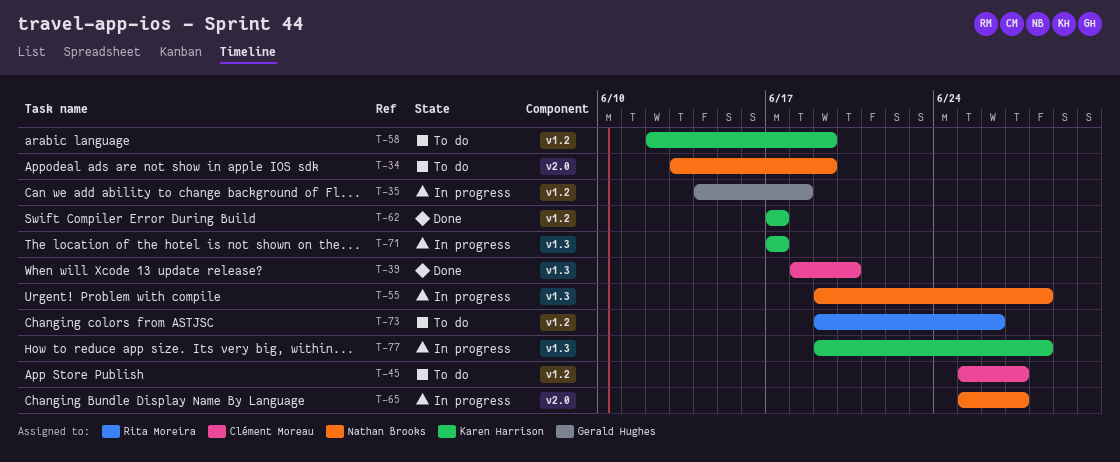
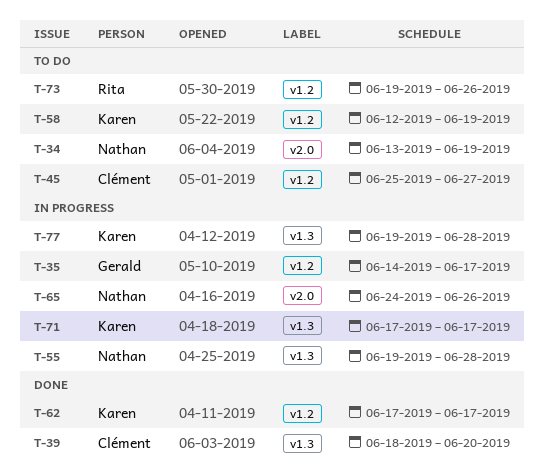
T-35, due: Jun 18 -> Jun 17
T-65, start: Jun 25 -> Jun 24
T-65, due: Jun 27 -> Jun 26

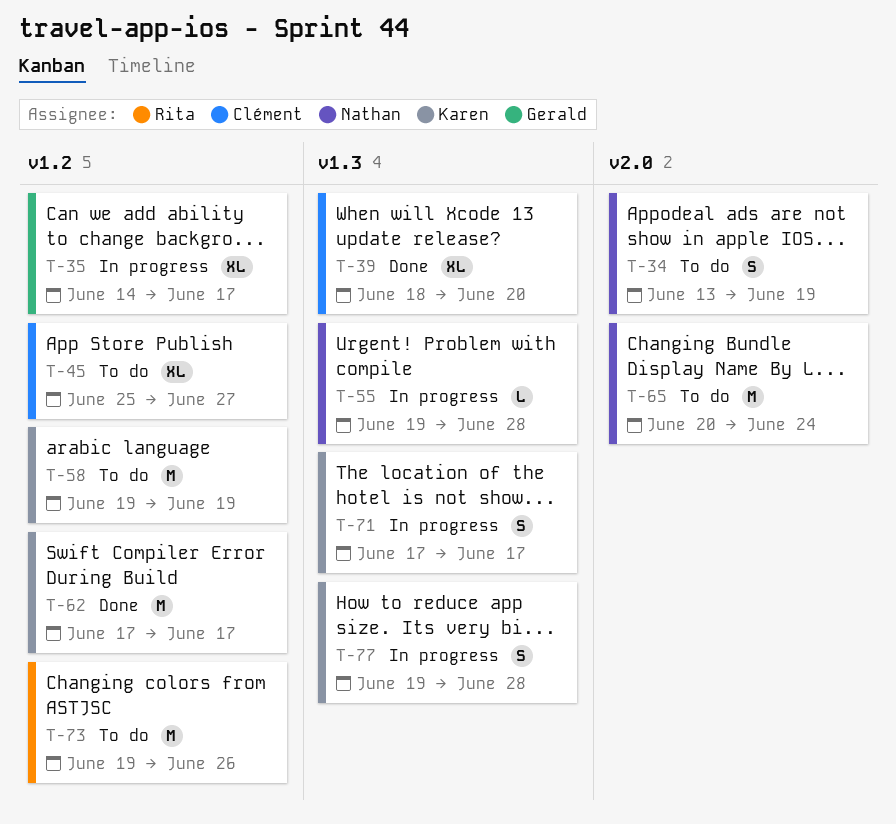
T-58, start: Jun 12 -> Jun 19
T-65, status: In progress -> To do
T-65, start: Jun 24 -> Jun 20
T-65, due: Jun 26 -> Jun 24

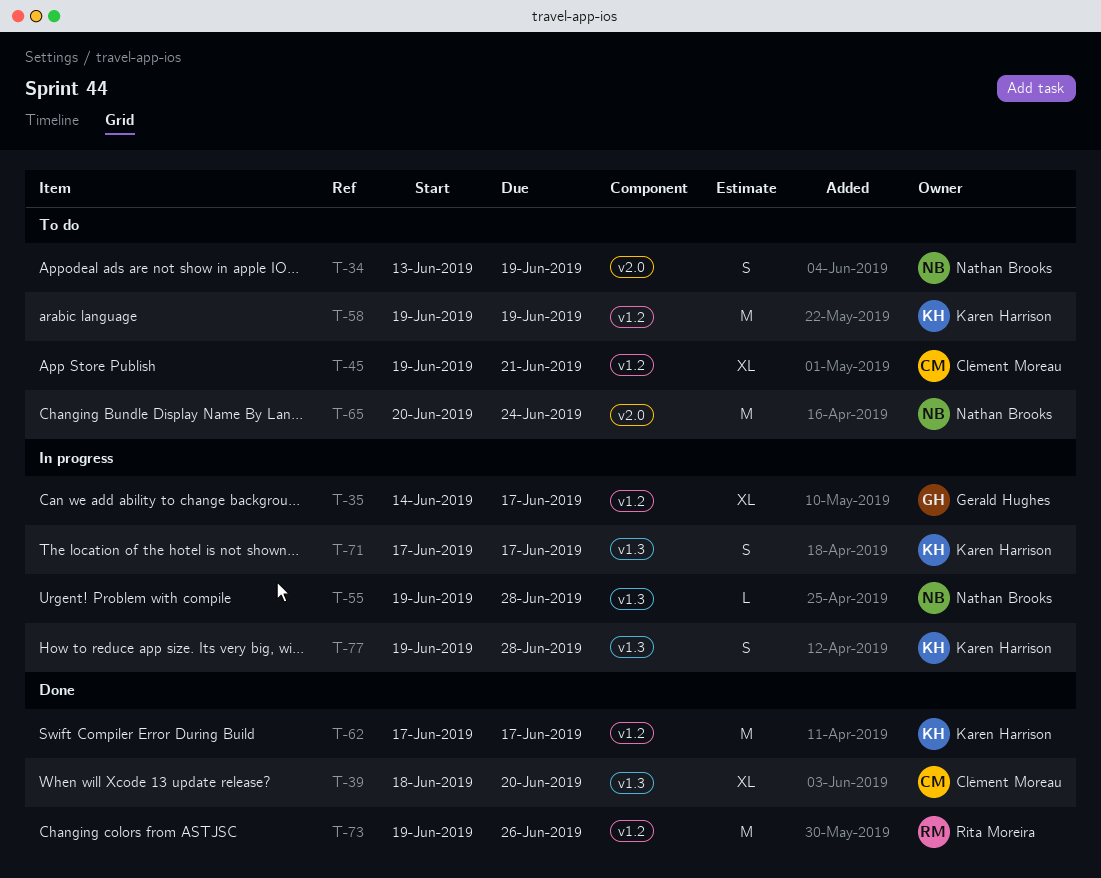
T-45, start: Jun 25 -> Jun 19
T-45, due: Jun 27 -> Jun 21
T-73, status: To do -> Done

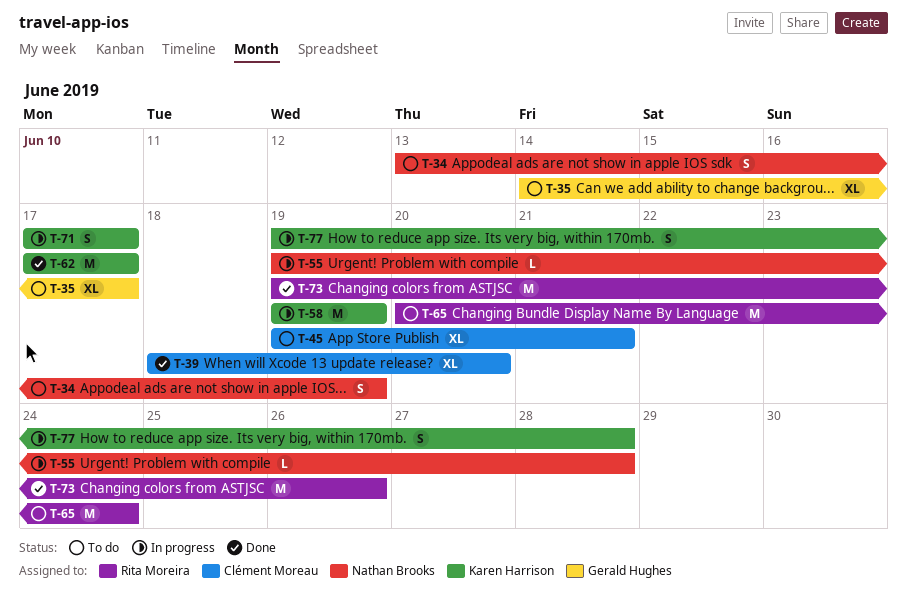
T-35, status: In progress -> To do
T-58, status: To do -> In progress
T-65, owner: Nathan Brooks -> Rita Moreira

